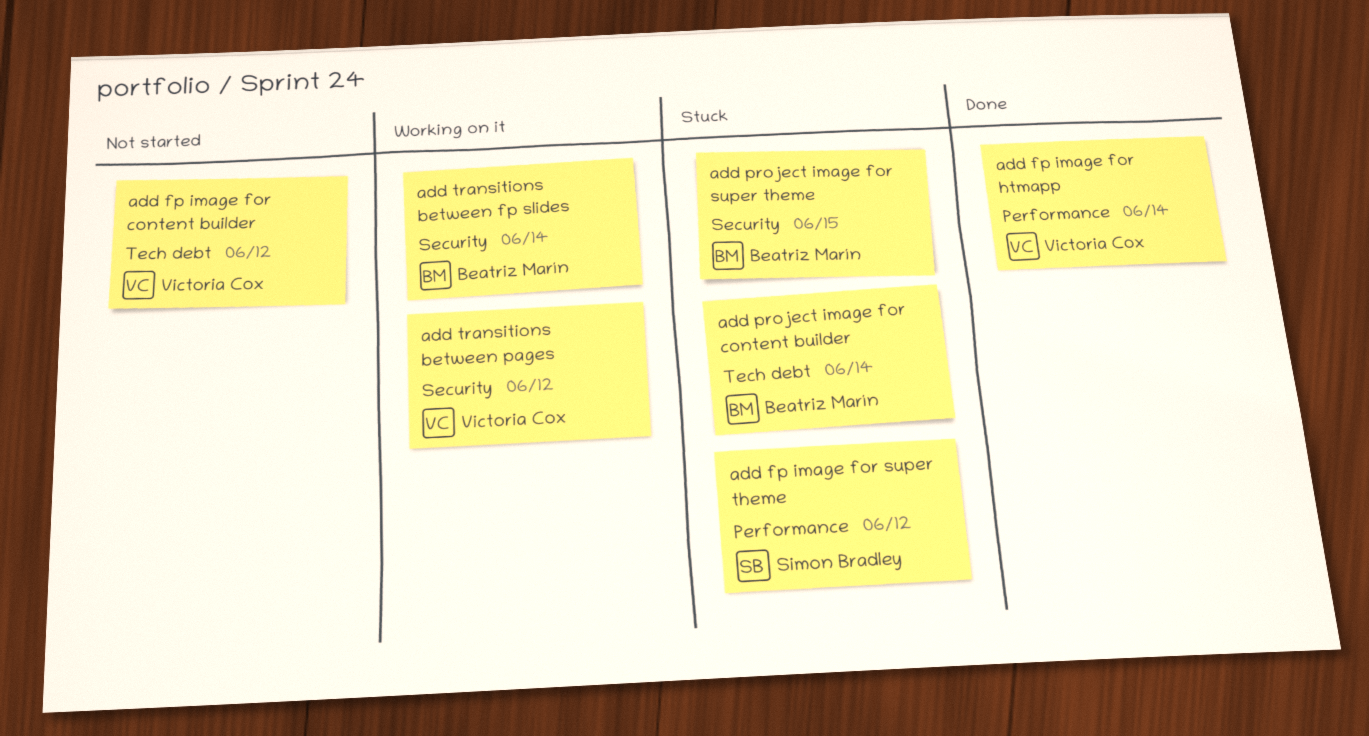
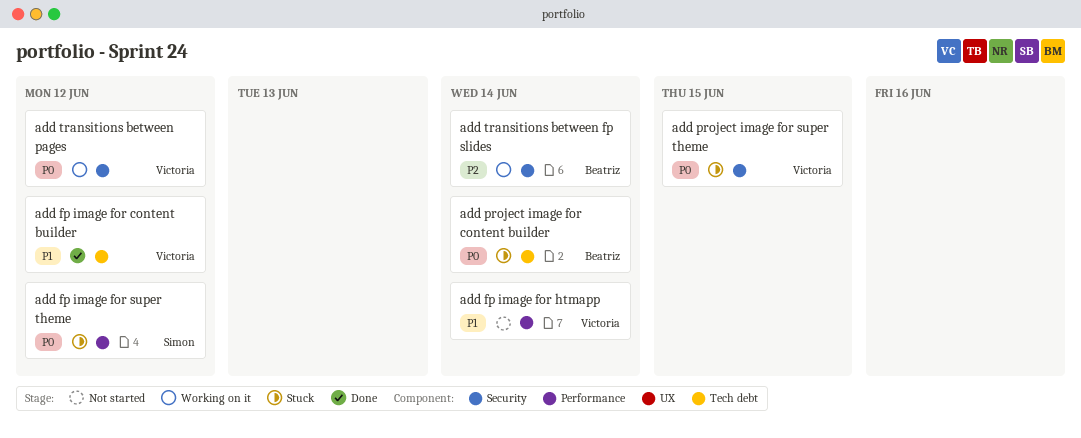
add fp image for content builder, status: Not started -> Done
add fp image for htmapp, status: Done -> Not started
add project image for super theme, owner: Beatriz Marín -> Victoria Cox

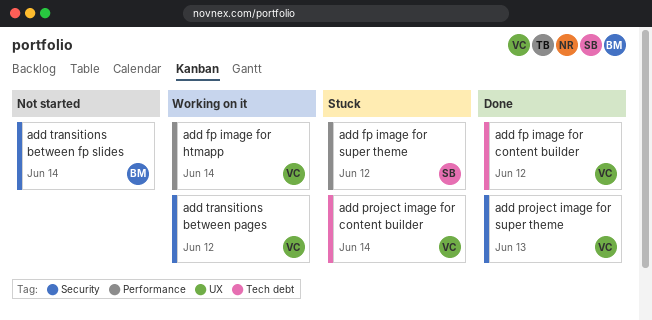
add fp image for htmapp, status: Not started -> Working on it
add project image for content builder, owner: Beatriz -> Victoria
add project image for super theme, status: Stuck -> Done
add project image for super theme, due: Jun 15 -> Jun 13
add transitions between fp slides, status: Working on it -> Not started

